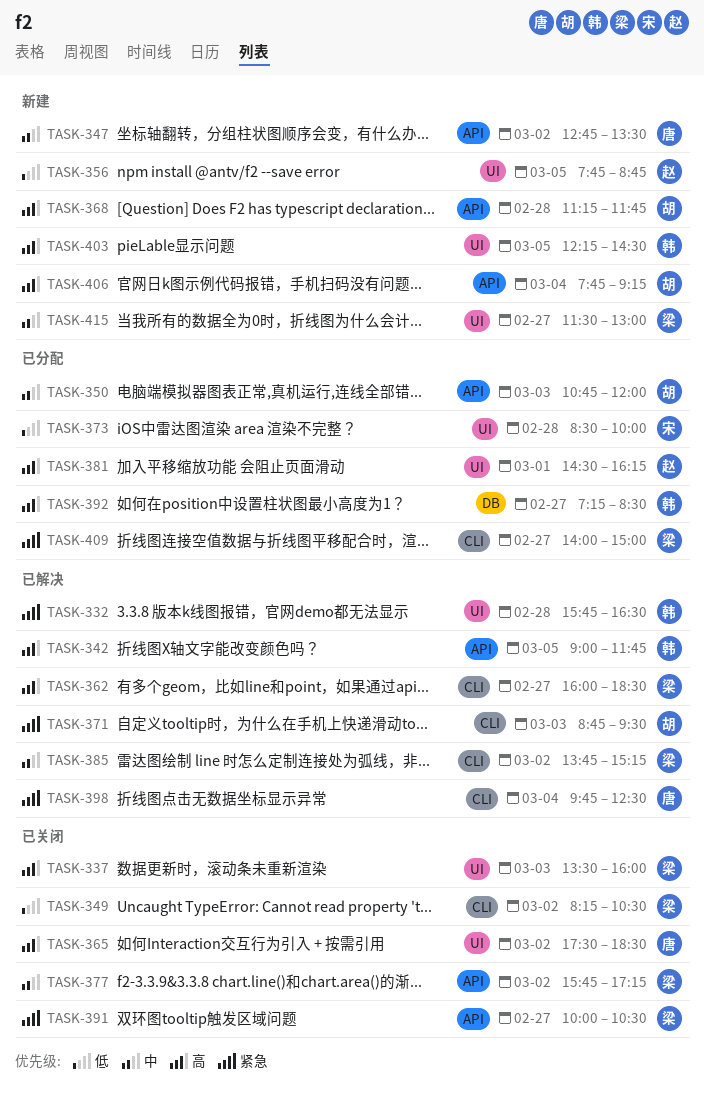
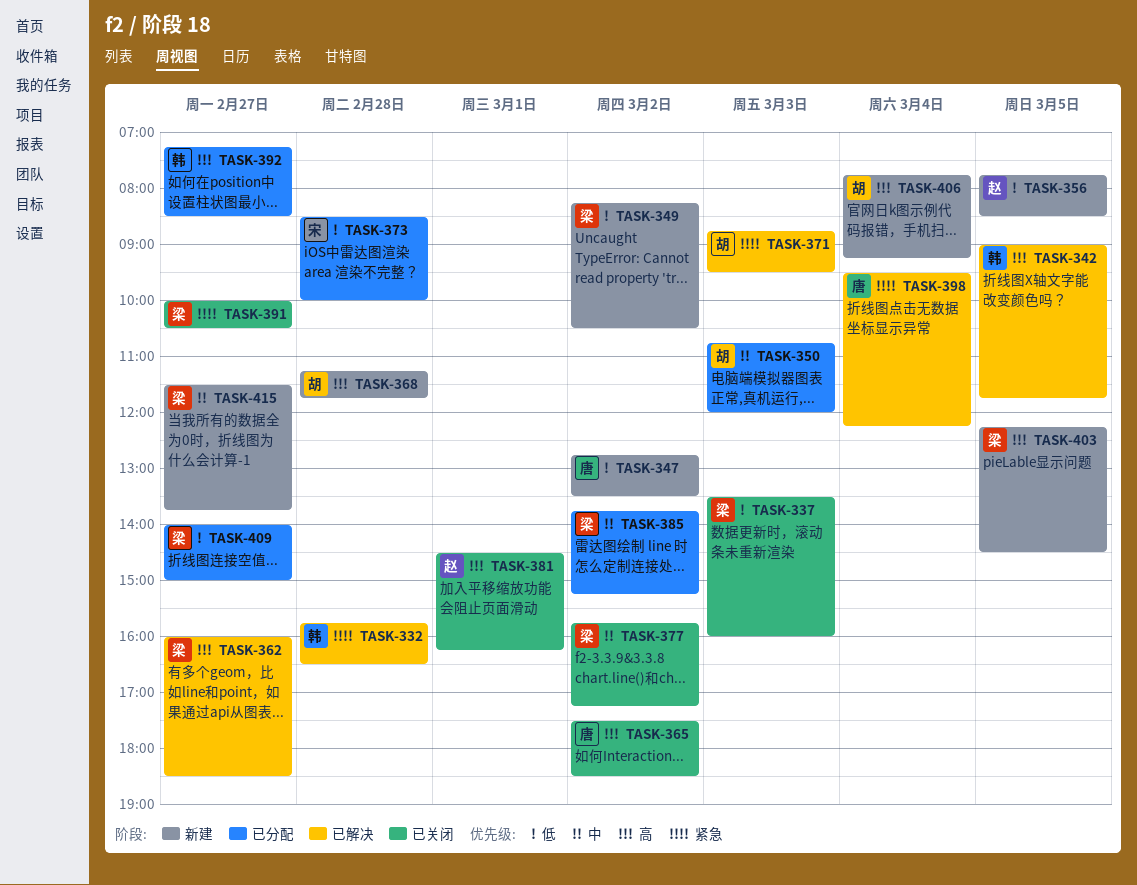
TASK-337, priority: 高 -> 低
TASK-347, priority: 中 -> 低
TASK-349, status: 已关闭 -> 新建
TASK-356, ends: 08:45 -> 08:30
TASK-381, status: 已分配 -> 已关闭
TASK-385, status: 已解决 -> 已分配
TASK-398, begins: 09:45 -> 09:30
TASK-398, ends: 12:30 -> 12:15
TASK-403, owner: 韩 -> 梁
TASK-409, priority: 紧急 -> 低
TASK-415, ends: 13:00 -> 13:45

